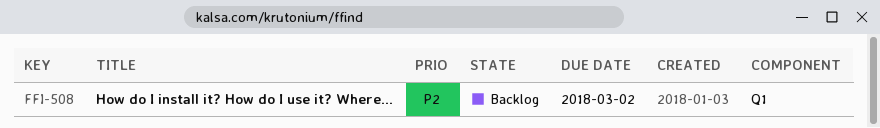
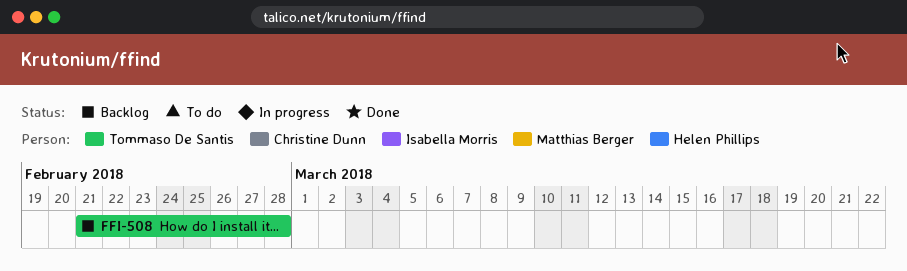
FFI-508, due: Mar 2 -> Feb 28

